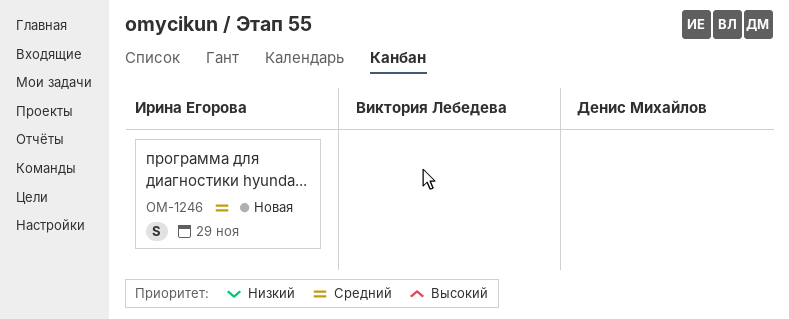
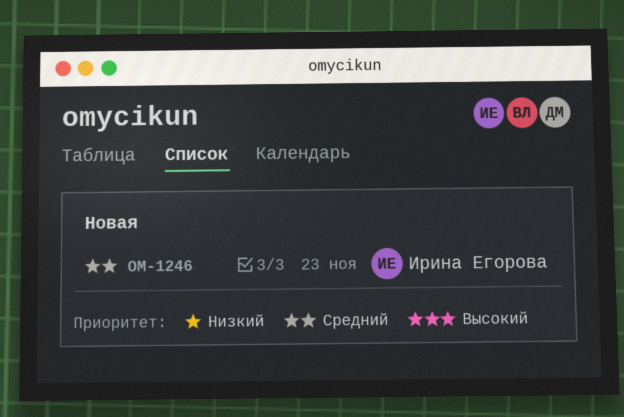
OM-1246, due: Nov 29 -> Nov 23

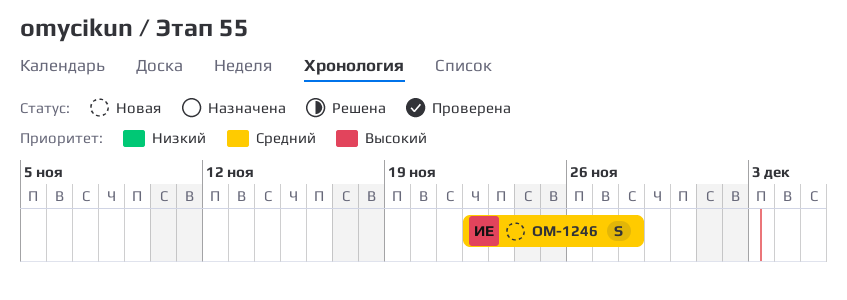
OM-1246, due: Nov 23 -> Nov 28

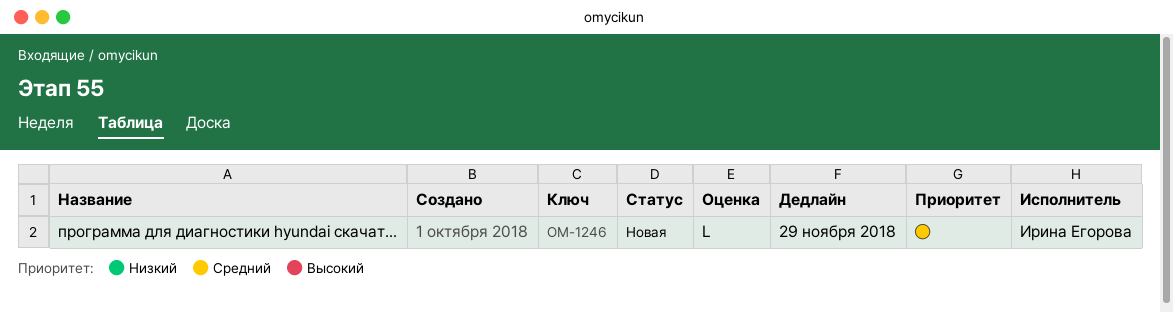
OM-1246, estimate: S -> L
OM-1246, due: Nov 28 -> Nov 29

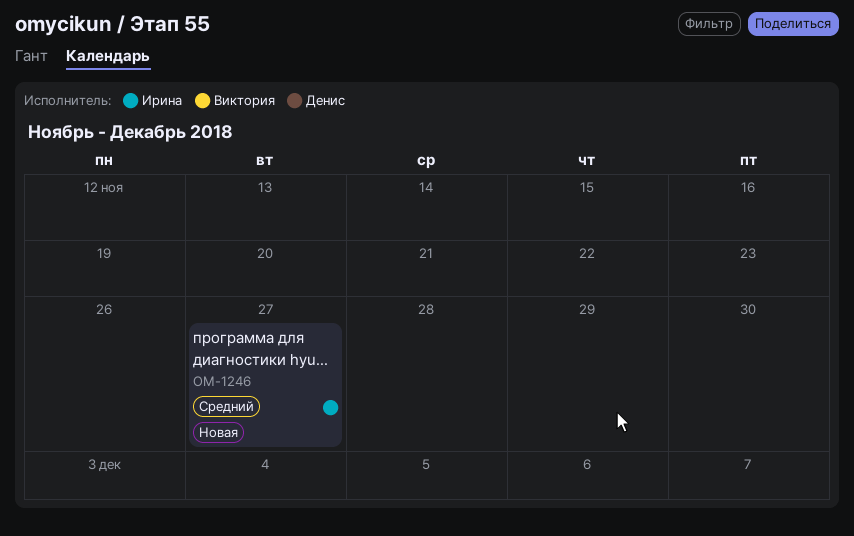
OM-1246, due: Nov 29 -> Nov 27

